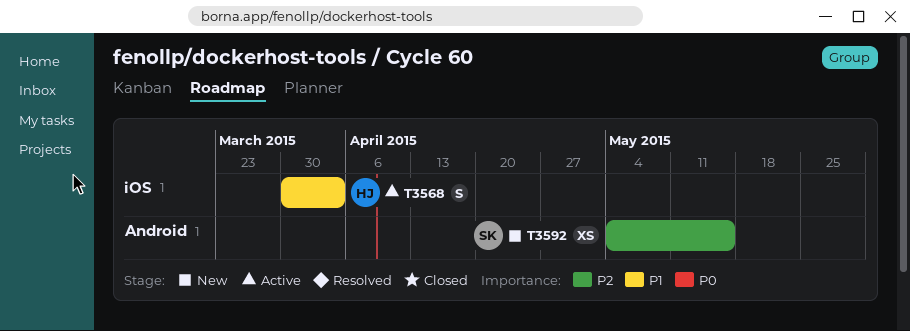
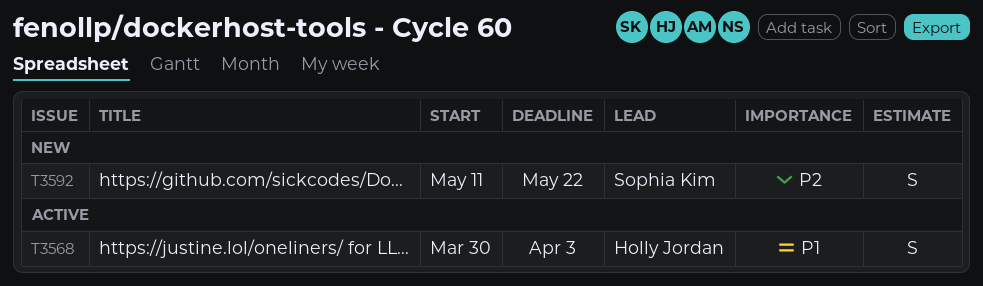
T3592, estimate: XS -> S
T3592, start: May 4 -> May 11
T3592, due: May 15 -> May 22

